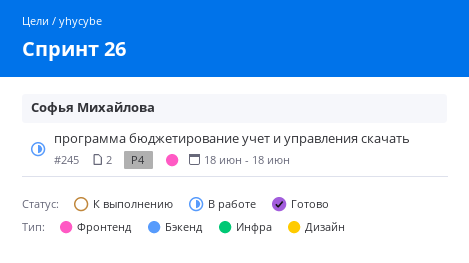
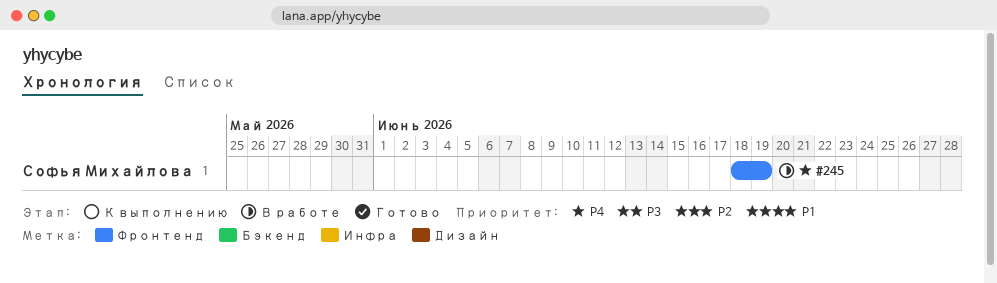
#245, due: Jun 18 -> Jun 19

